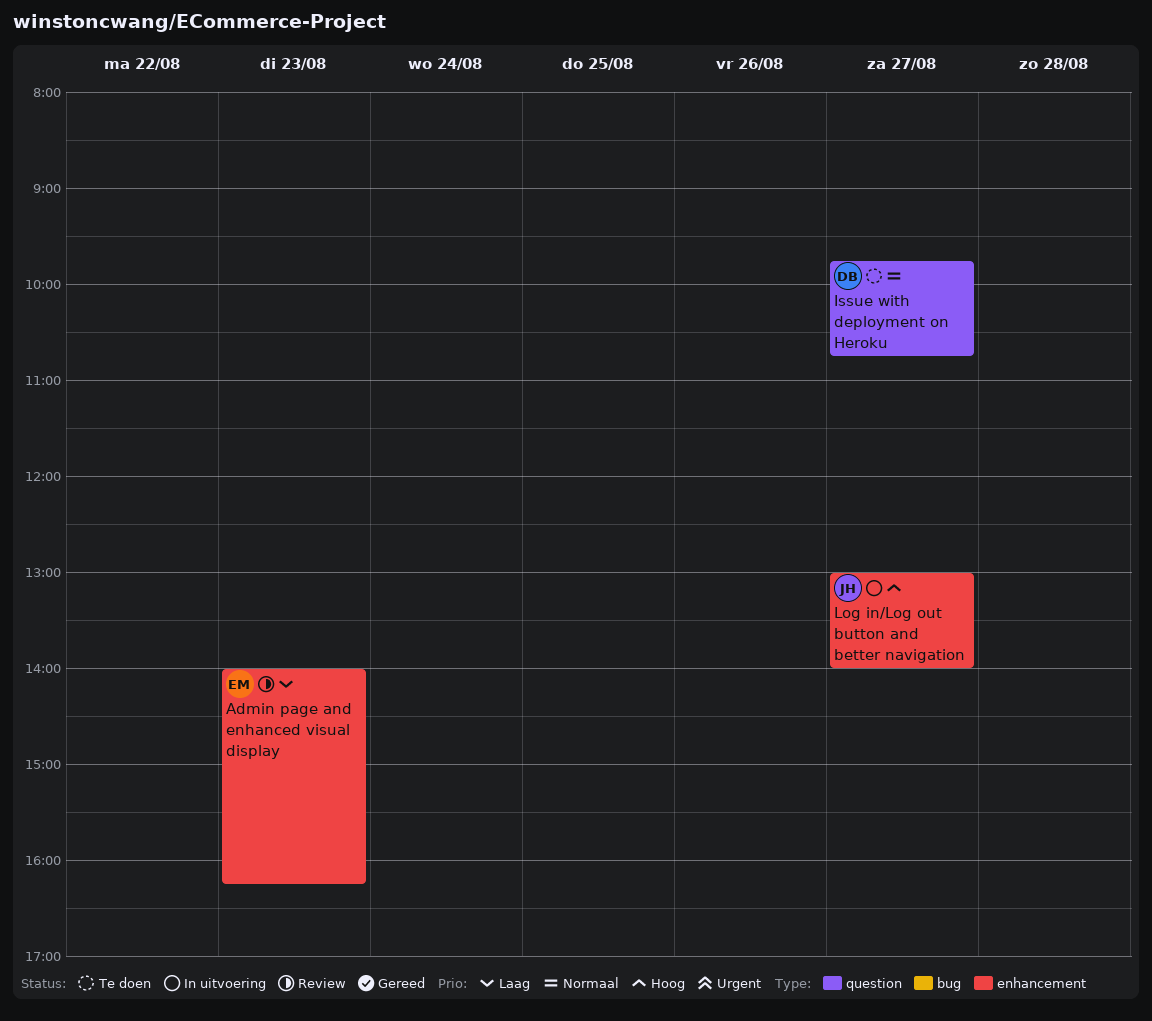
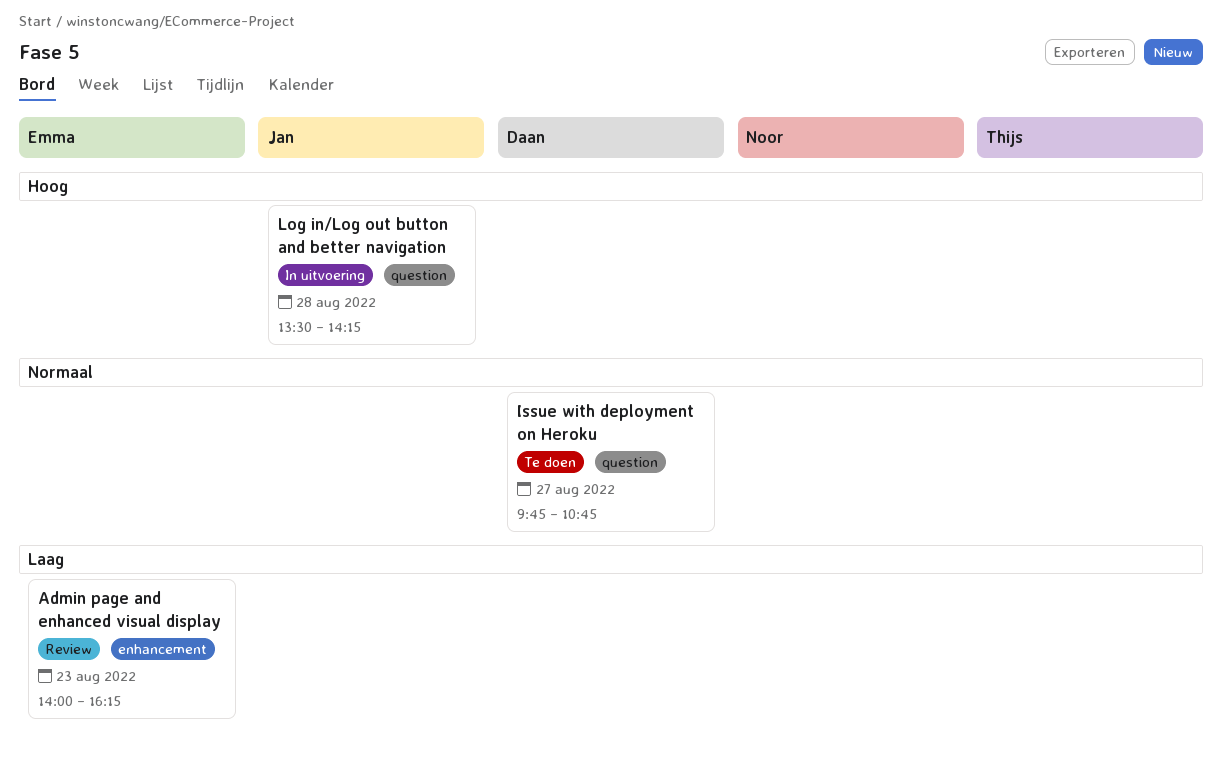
Log in/Log out button and better navigation, label: enhancement -> question
Log in/Log out button and better navigation, day: Aug 27 -> Aug 28
Log in/Log out button and better navigation, begins: 13:00 -> 13:30
Log in/Log out button and better navigation, ends: 14:00 -> 14:15

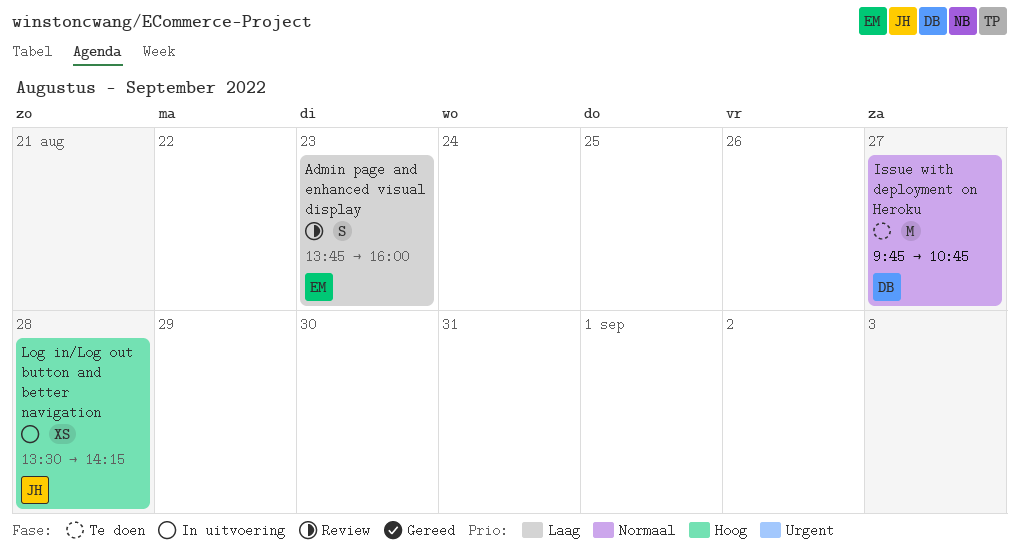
Admin page and enhanced visual display, begins: 14:00 -> 13:45
Admin page and enhanced visual display, ends: 16:15 -> 16:00

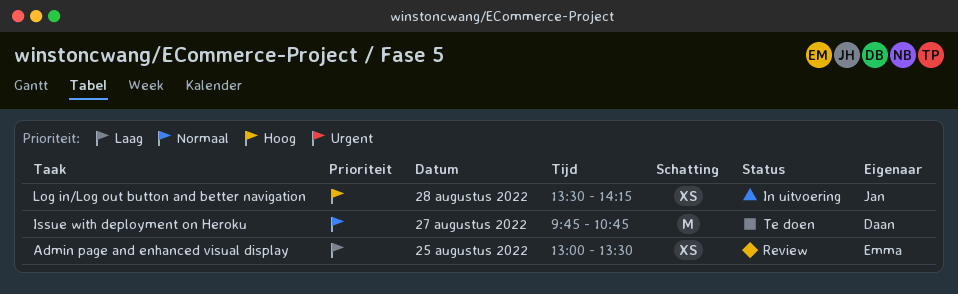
Admin page and enhanced visual display, estimate: S -> XS
Admin page and enhanced visual display, day: Aug 23 -> Aug 25
Admin page and enhanced visual display, begins: 13:45 -> 13:00
Admin page and enhanced visual display, ends: 16:00 -> 13:30

